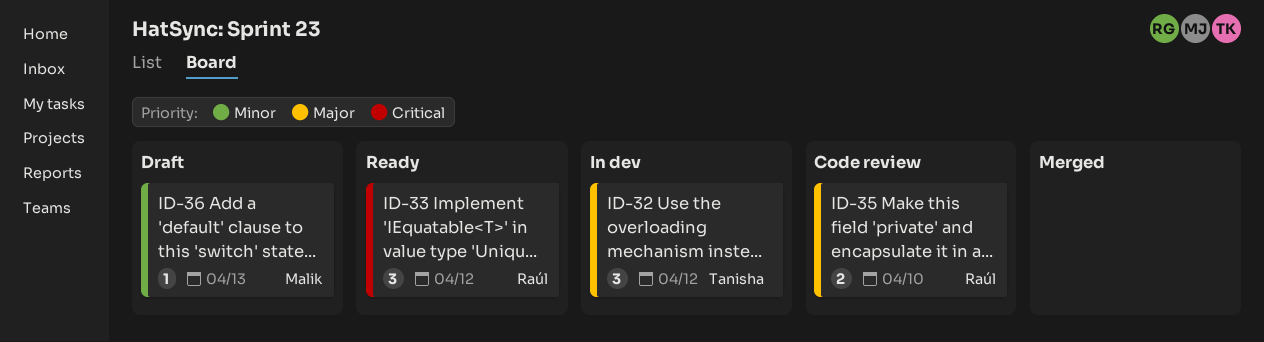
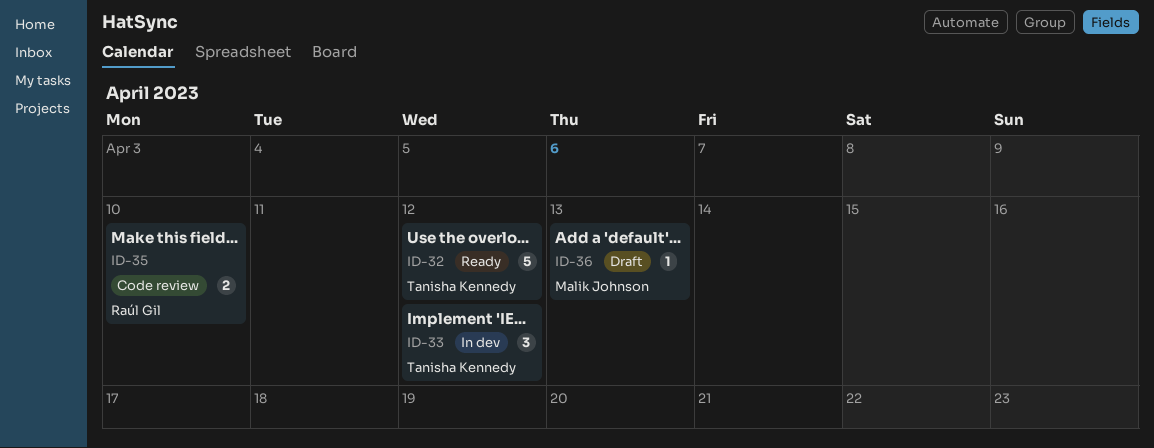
ID-32, status: In dev -> Ready
ID-32, estimate: 3 -> 5
ID-33, status: Ready -> In dev
ID-33, owner: Raúl Gil -> Tanisha Kennedy

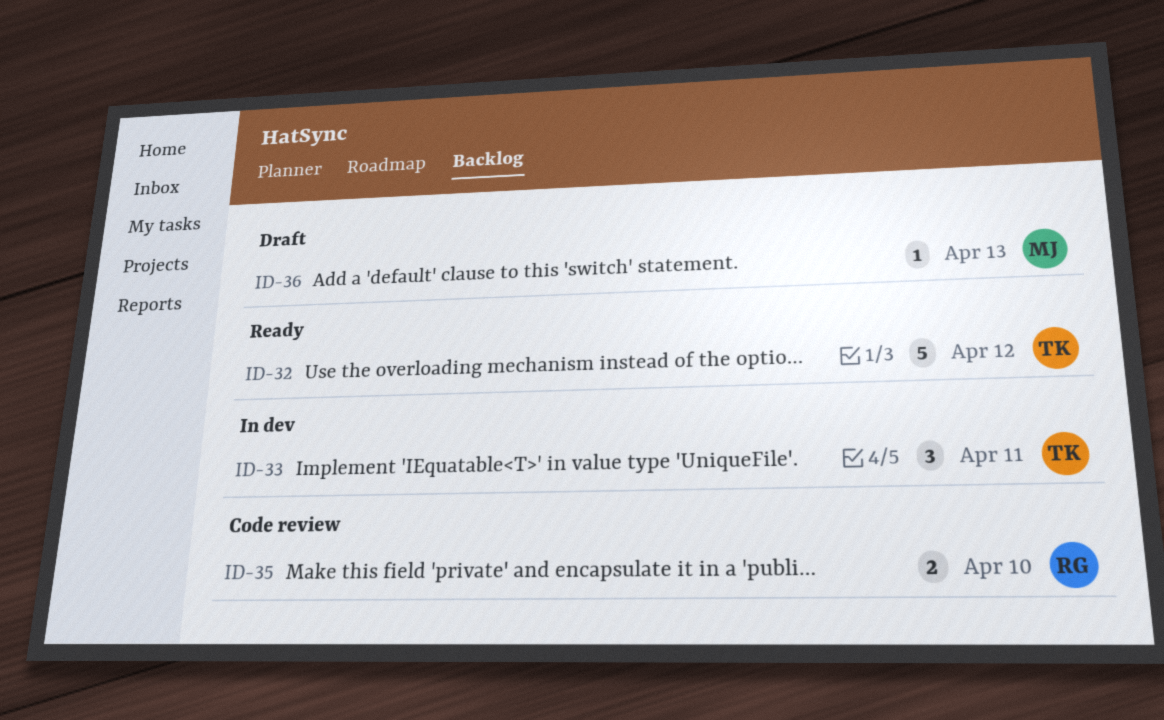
ID-33, due: Apr 12 -> Apr 11

